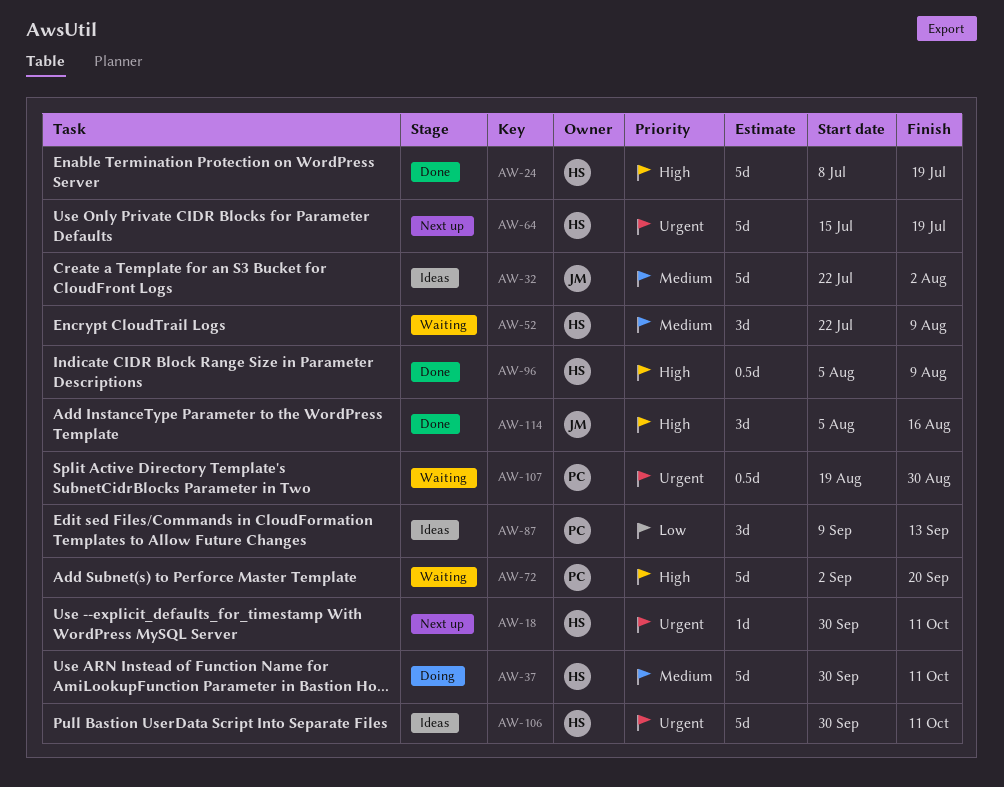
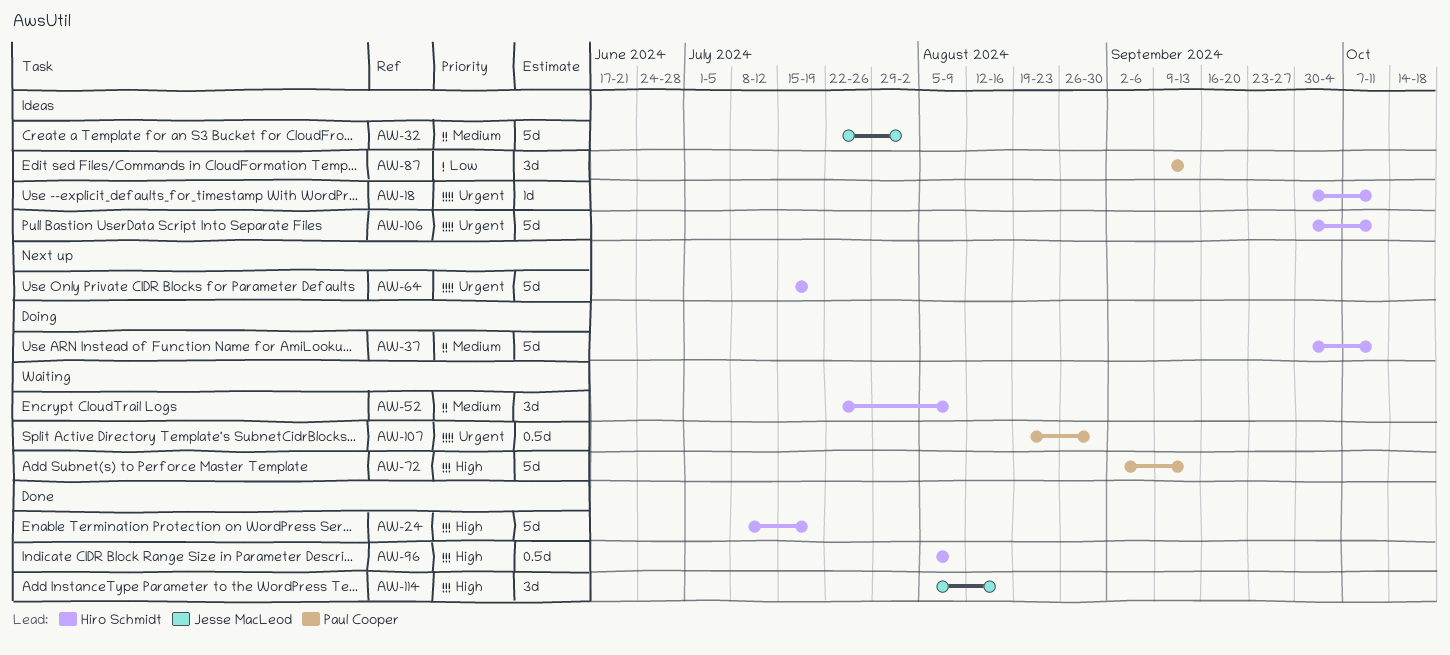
AW-18, status: Next up -> Ideas
AW-72, due: Sep 20 -> Sep 13

